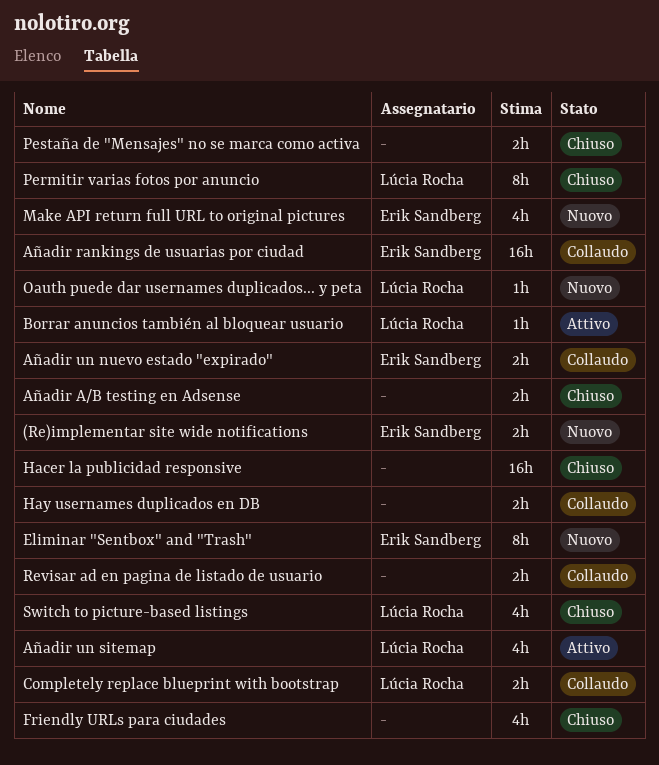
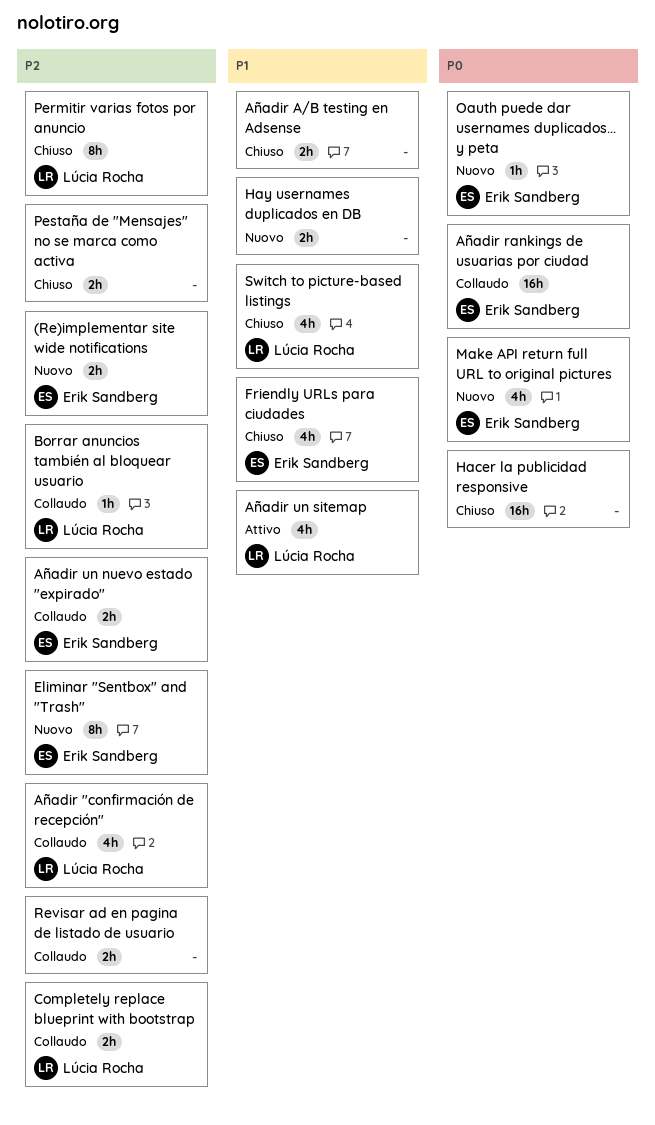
Añadir "confirmación de recepción": none -> present
Borrar anuncios también al bloquear usuario, status: Attivo -> Collaudo
Friendly URLs para ciudades, owner: none -> Erik Sandberg
Hay usernames duplicados en DB, status: Collaudo -> Nuovo
Oauth puede dar usernames duplicados... y peta, owner: Lúcia Rocha -> Erik Sandberg

